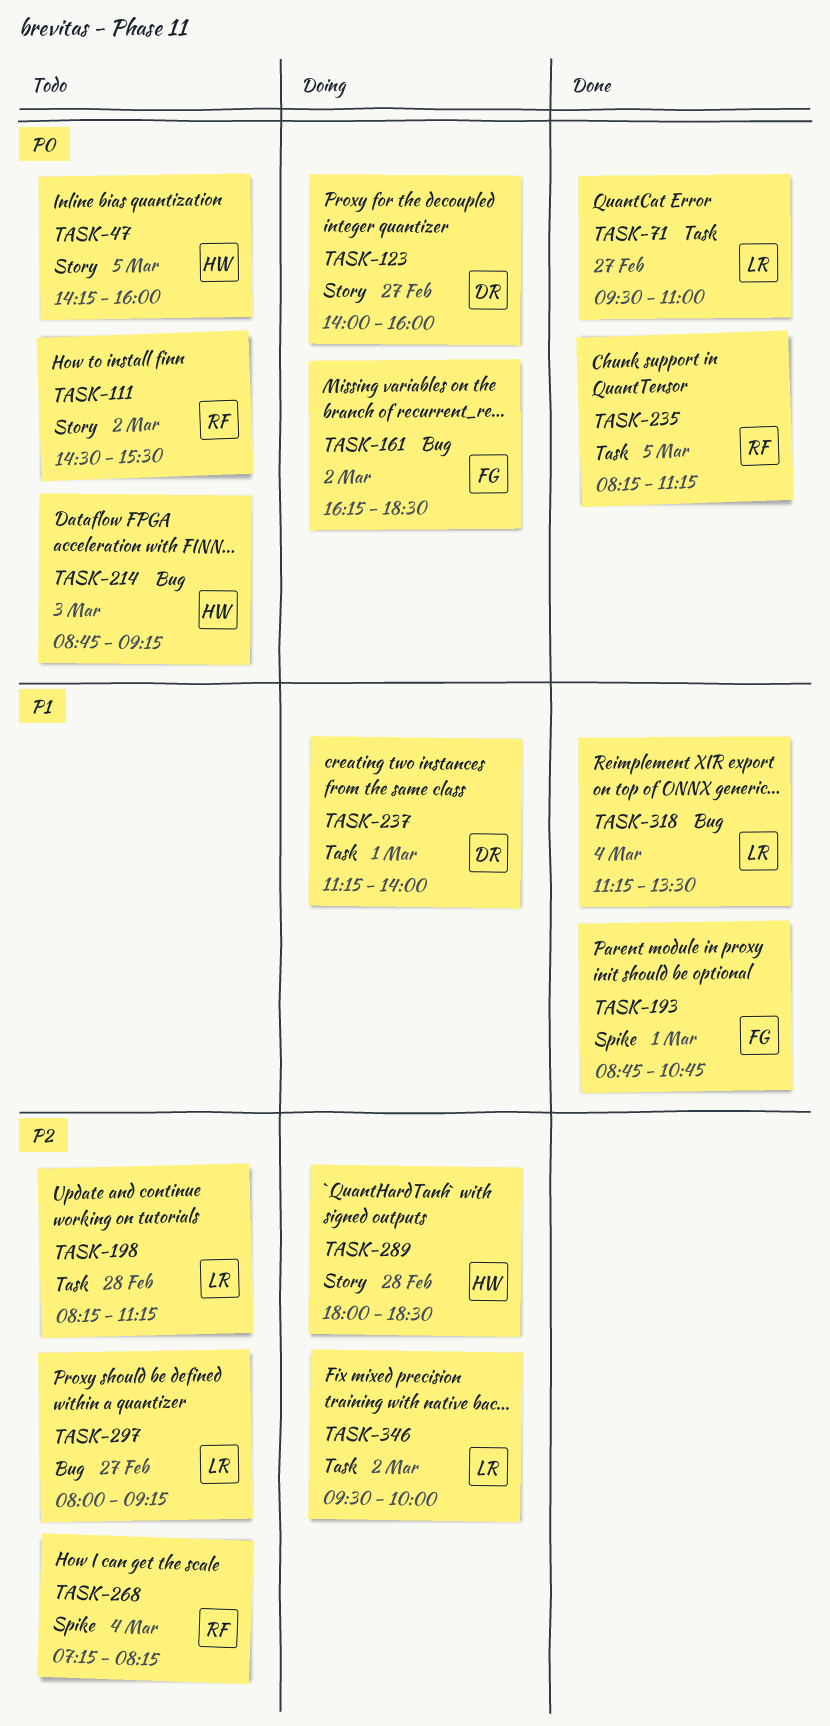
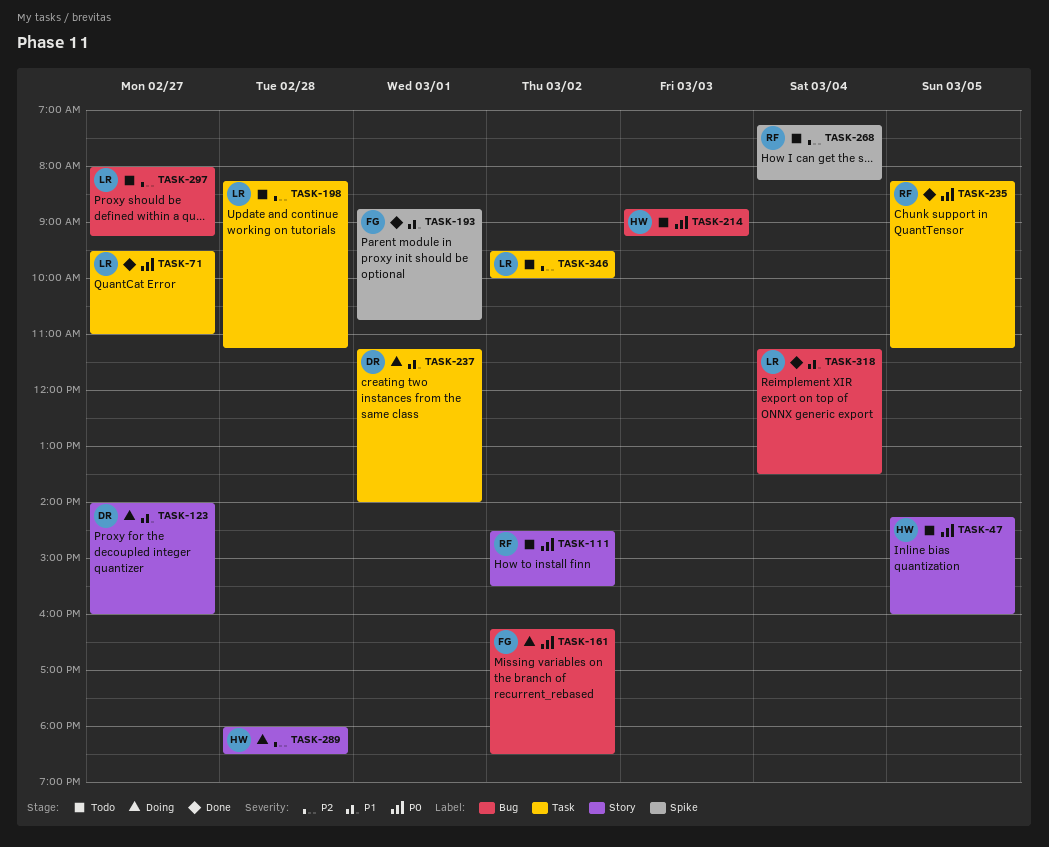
TASK-123, priority: P0 -> P1
TASK-346, status: Doing -> Todo

